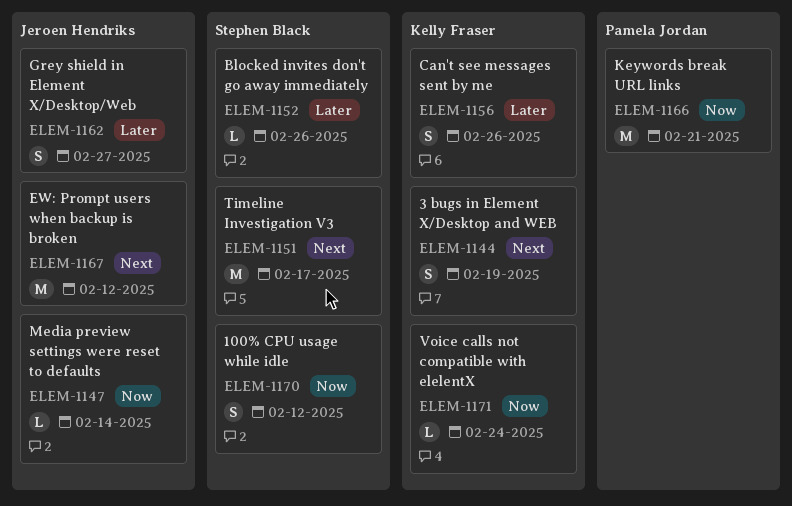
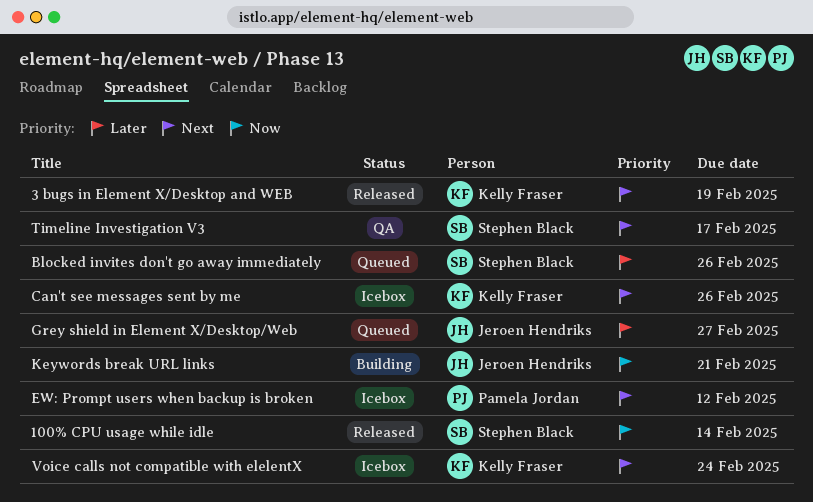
100% CPU usage while idle, due: Feb 12 -> Feb 14
Can't see messages sent by me, priority: Later -> Next
EW: Prompt users when backup is broken, owner: Jeroen Hendriks -> Pamela Jordan
Keywords break URL links, owner: Pamela Jordan -> Jeroen Hendriks
Media preview settings were reset to defaults: present -> none
Voice calls not compatible with elelentX, priority: Now -> Next

